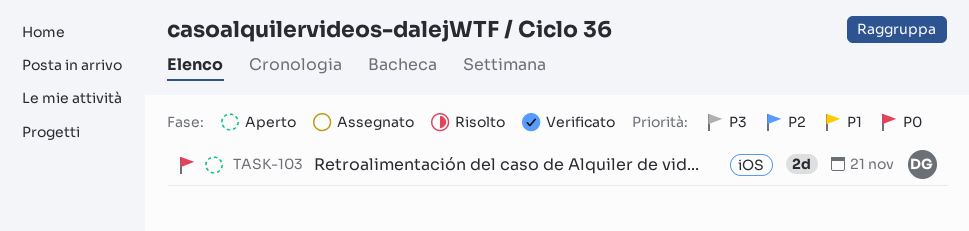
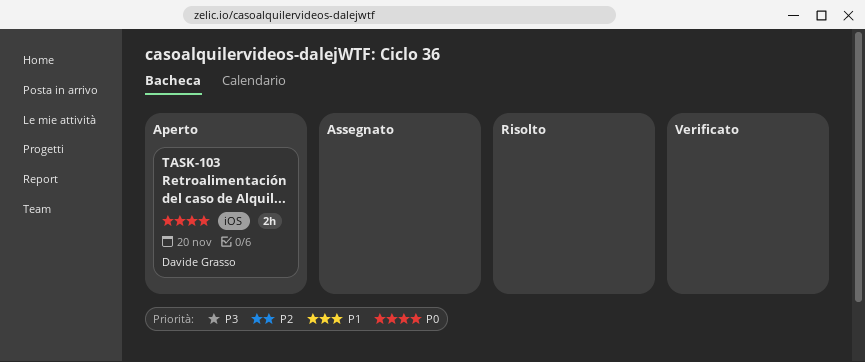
TASK-103, estimate: 2d -> 2h
TASK-103, due: Nov 21 -> Nov 20

